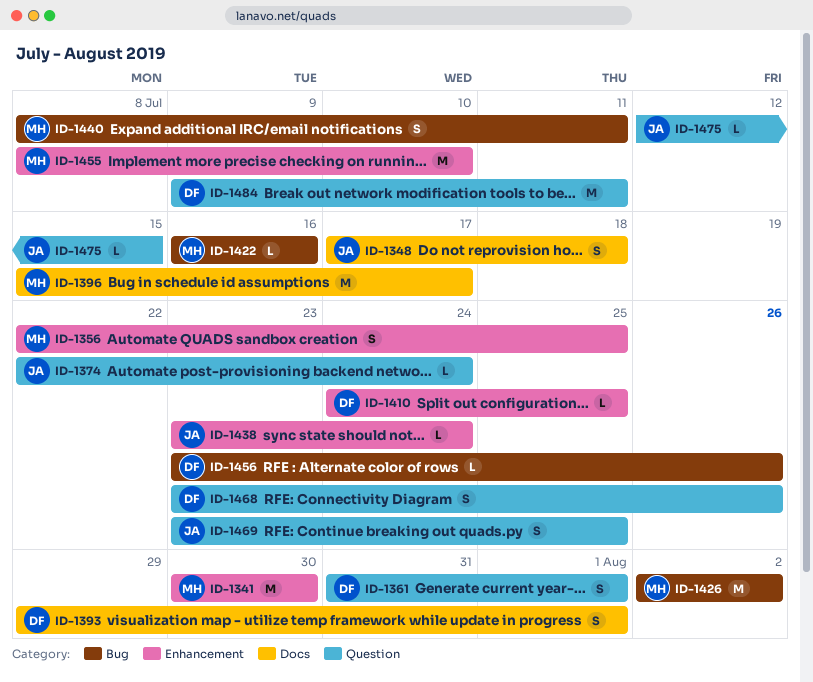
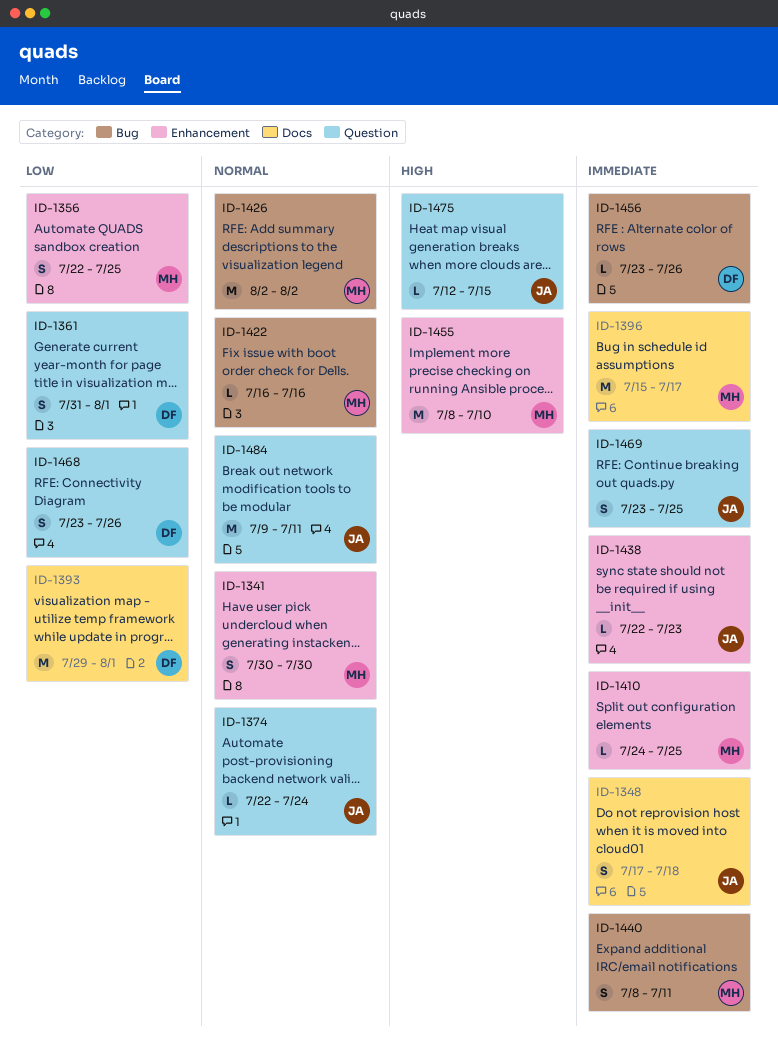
ID-1341, estimate: M -> S
ID-1393, estimate: S -> M
ID-1410, owner: DF -> MH
ID-1438, start: Jul 23 -> Jul 22
ID-1438, due: Jul 24 -> Jul 23
ID-1484, owner: DF -> JA

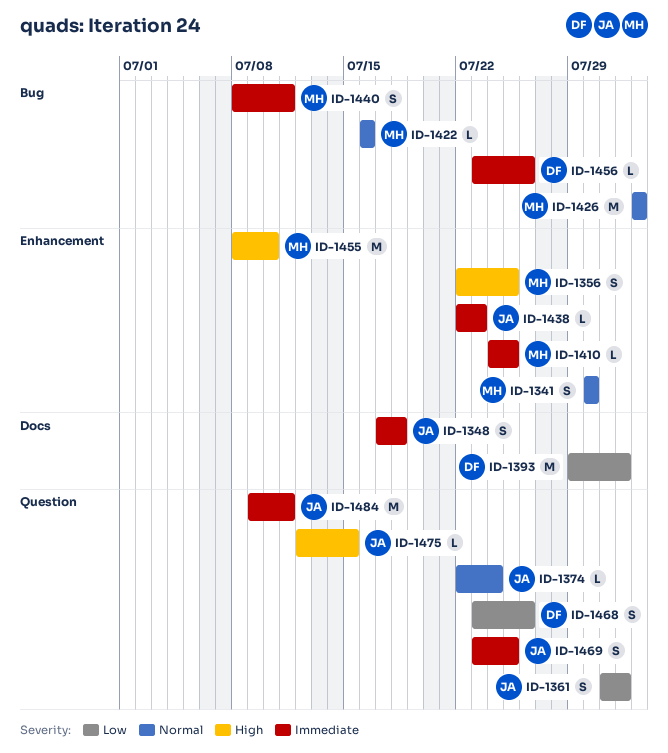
ID-1356, priority: Low -> High
ID-1361, owner: DF -> JA
ID-1396: present -> none
ID-1484, priority: Normal -> Immediate

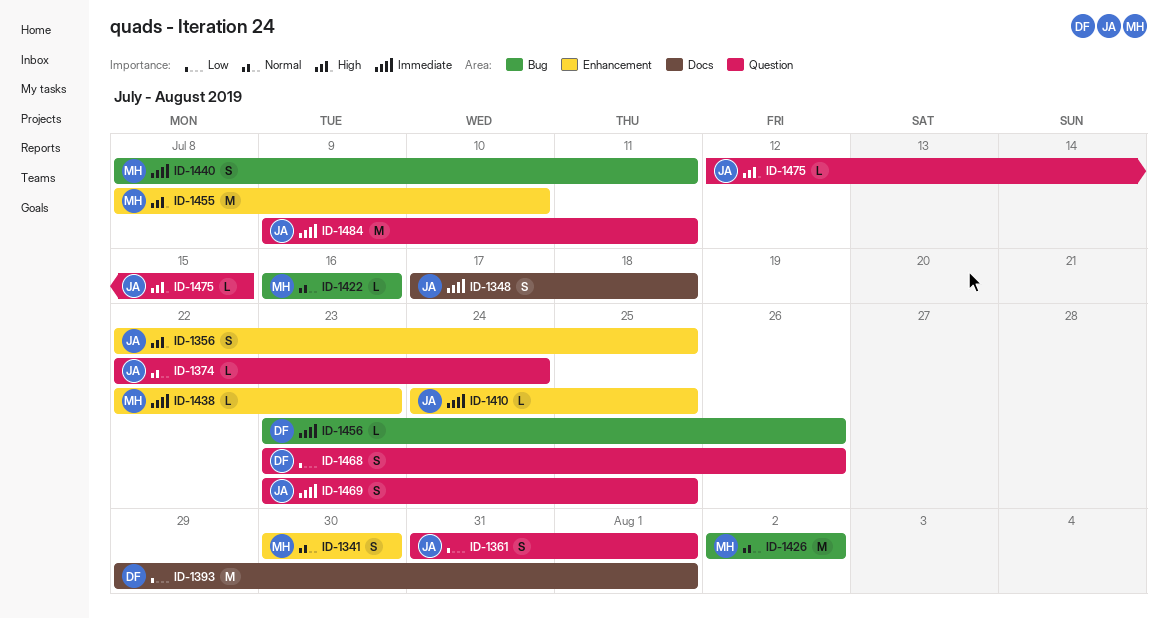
ID-1356, owner: MH -> JA
ID-1410, owner: MH -> JA
ID-1438, owner: JA -> MH

